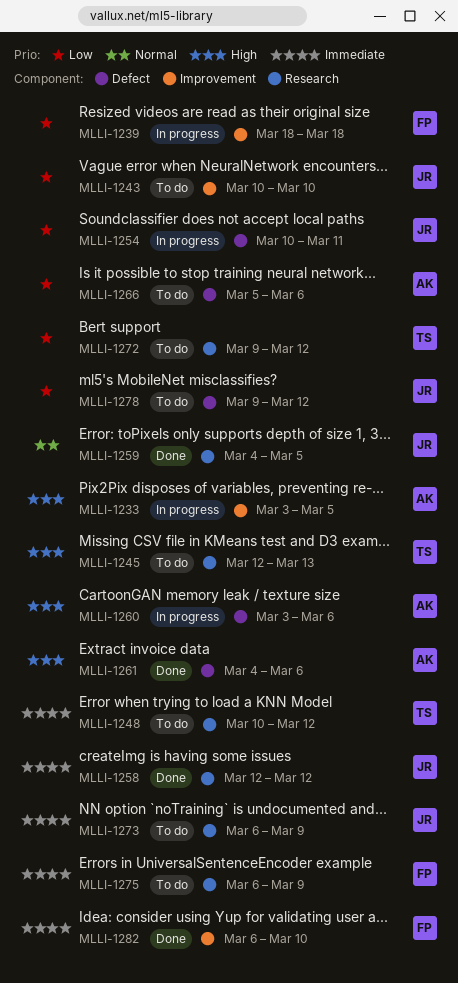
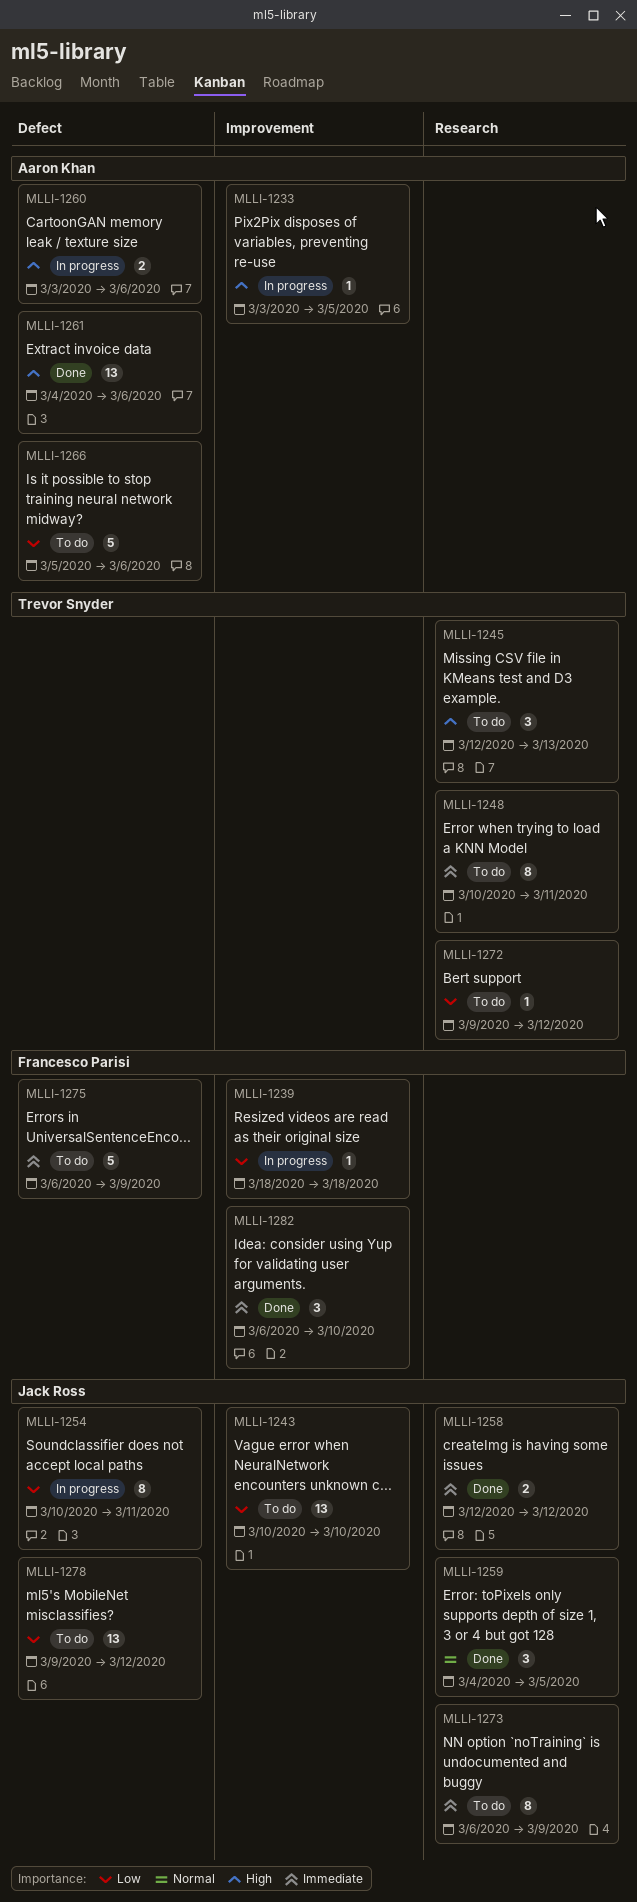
MLLI-1248, due: Mar 12 -> Mar 11
MLLI-1275, label: Research -> Defect

